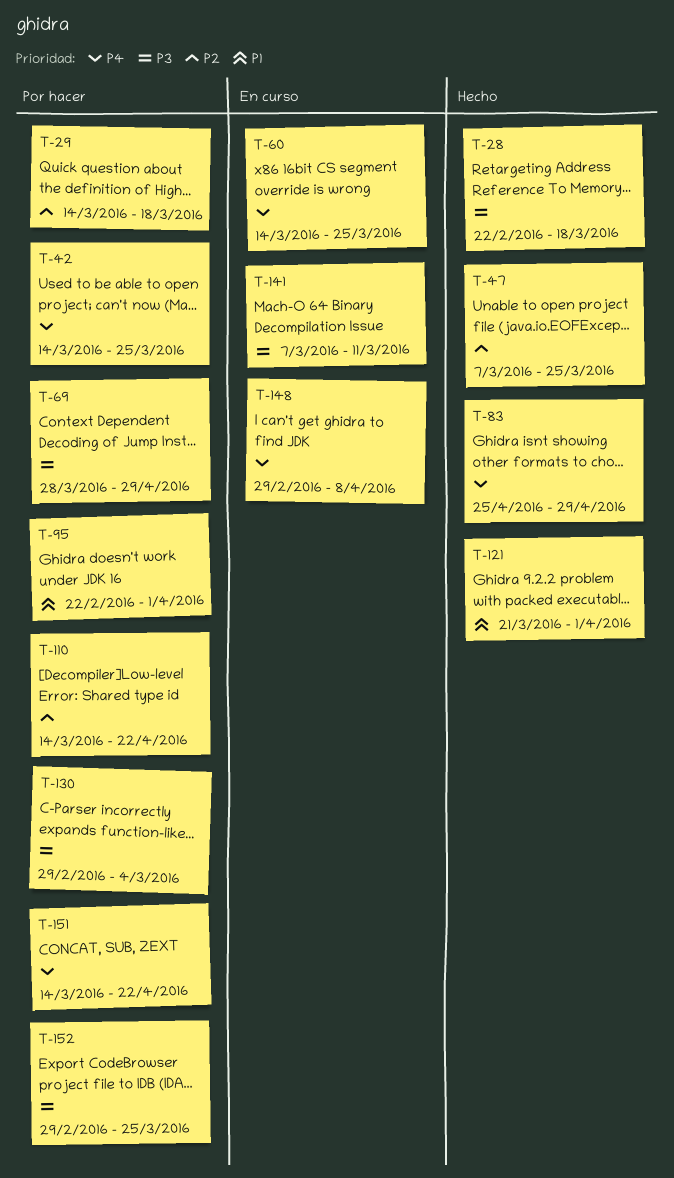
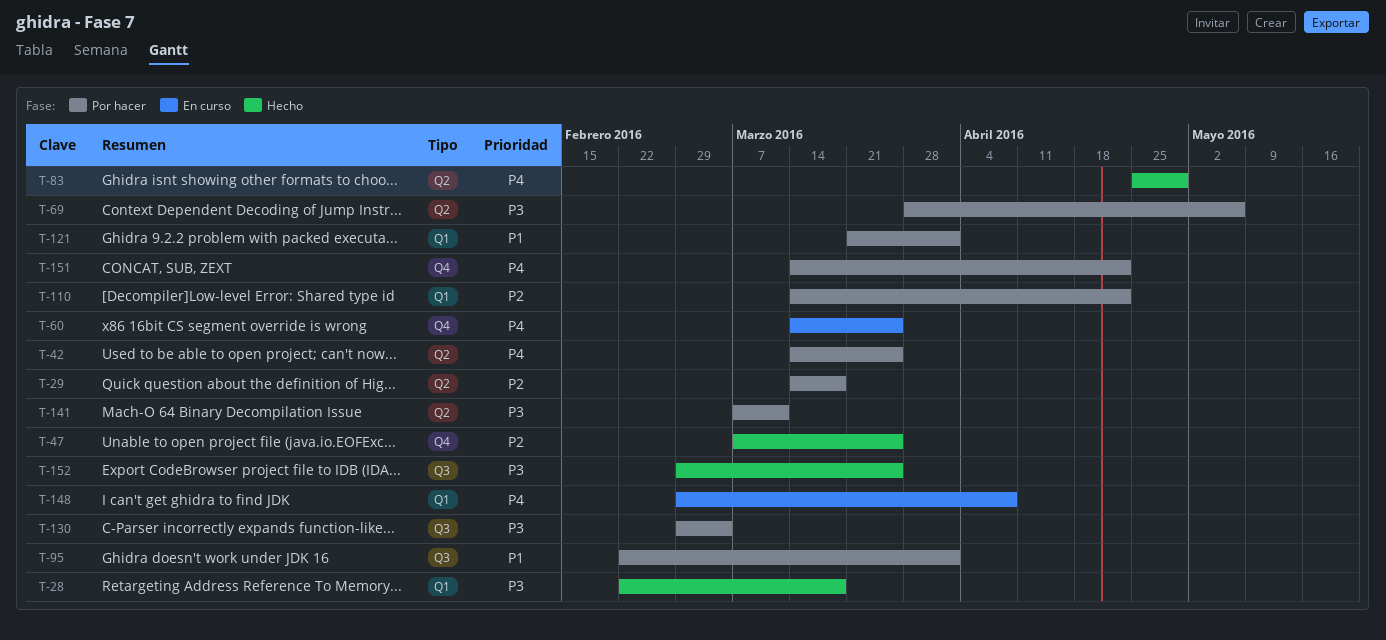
T-69, due: Apr 29 -> May 6
T-121, status: Hecho -> Por hacer
T-141, status: En curso -> Por hacer
T-152, status: Por hacer -> Hecho

